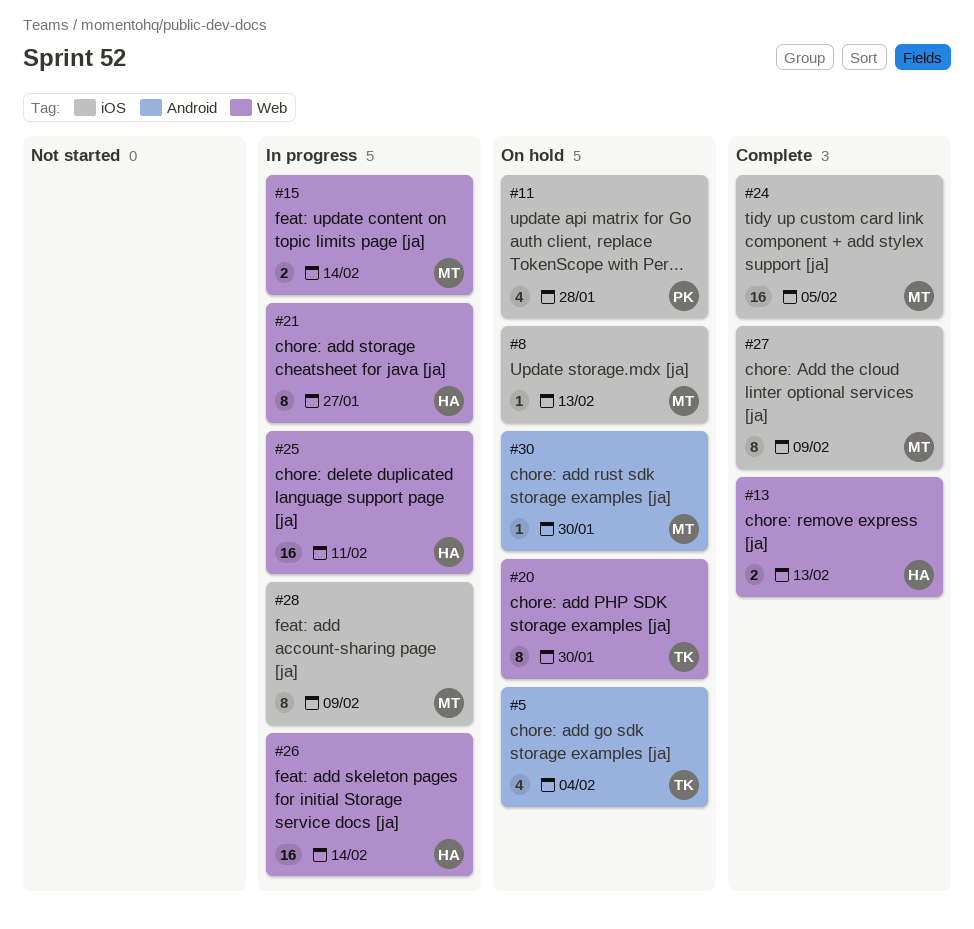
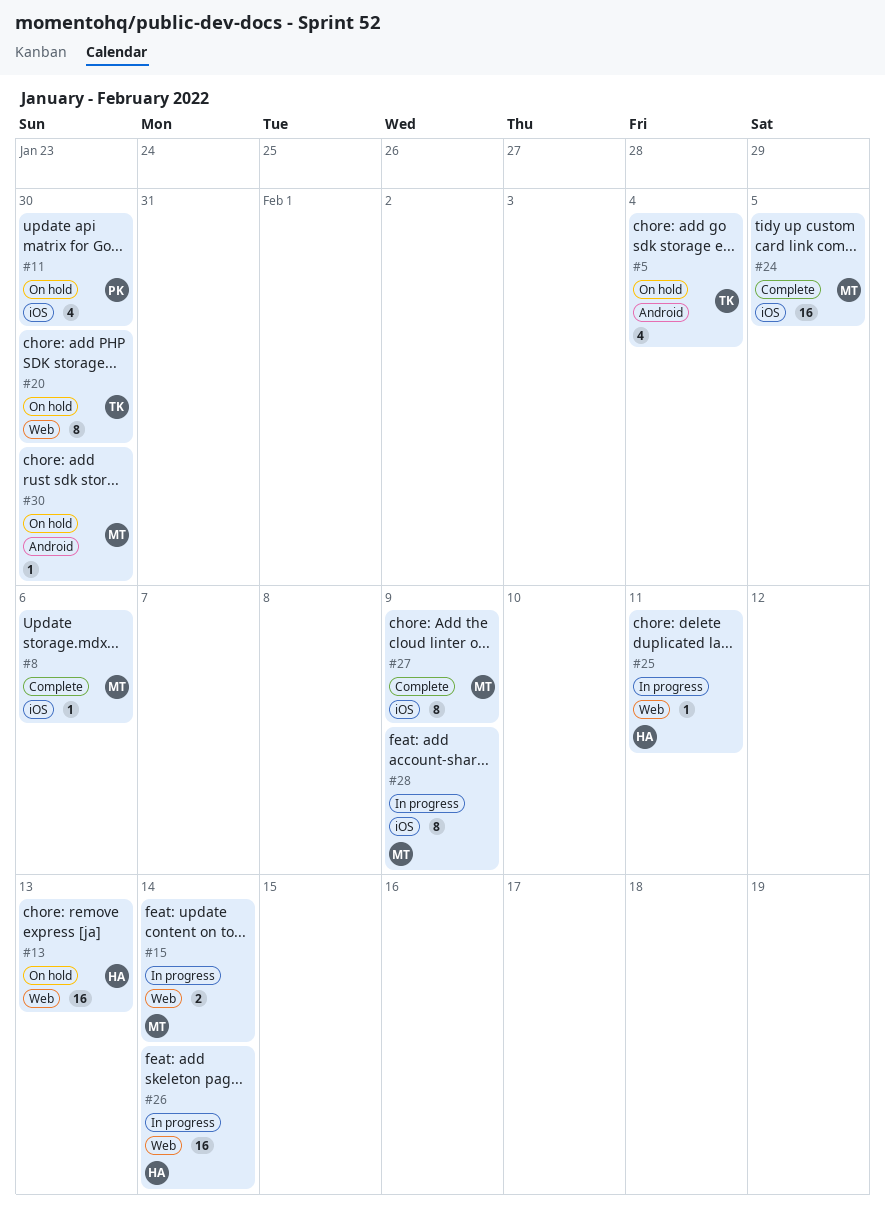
#8, status: On hold -> Complete
#8, due: Feb 13 -> Feb 6
#11, due: Jan 28 -> Jan 30
#13, status: Complete -> On hold
#13, estimate: 2 -> 16
#21: present -> none
#25, estimate: 16 -> 1

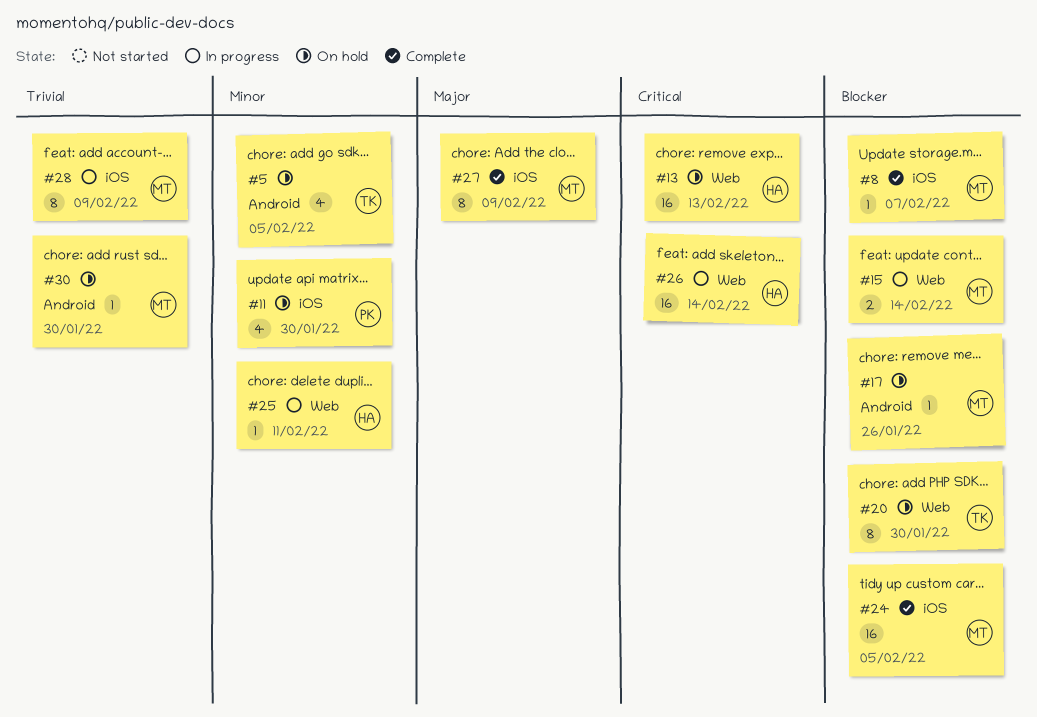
#5, due: Feb 4 -> Feb 5
#8, due: Feb 6 -> Feb 7
#17: none -> present

